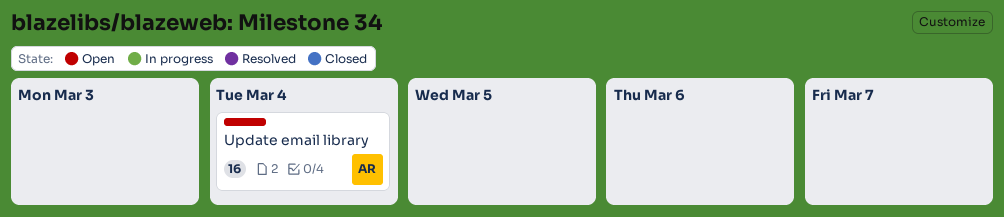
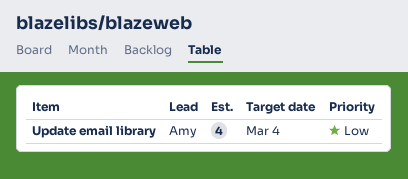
Update email library, estimate: 16 -> 4

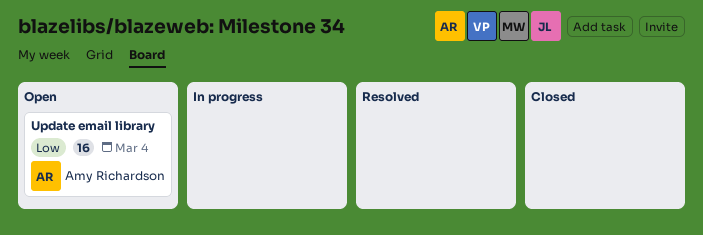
Update email library, estimate: 4 -> 16

